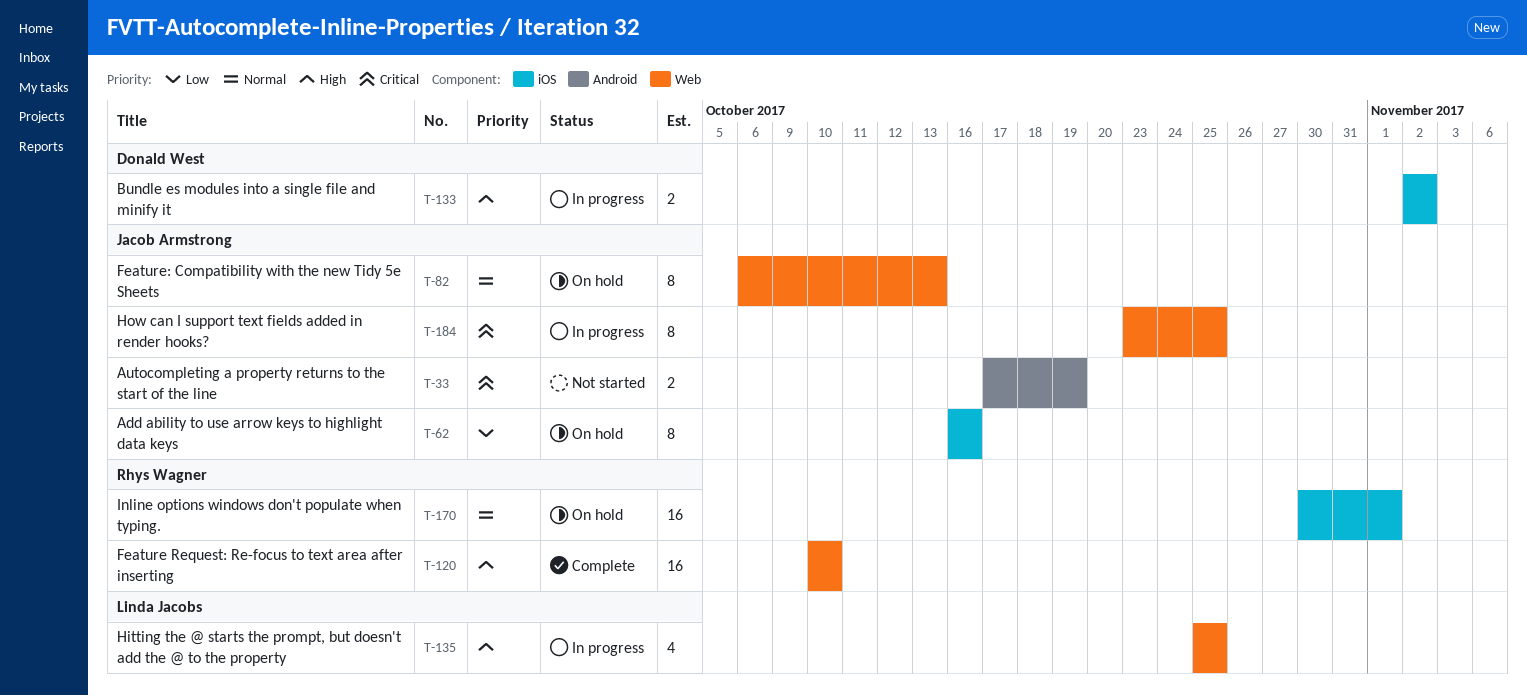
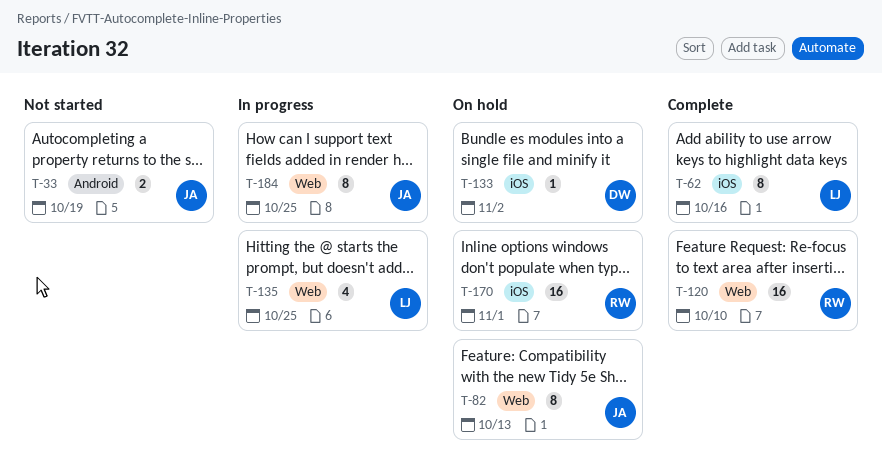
T-62, status: On hold -> Complete
T-62, owner: Jacob Armstrong -> Linda Jacobs
T-133, status: In progress -> On hold
T-133, estimate: 2 -> 1

